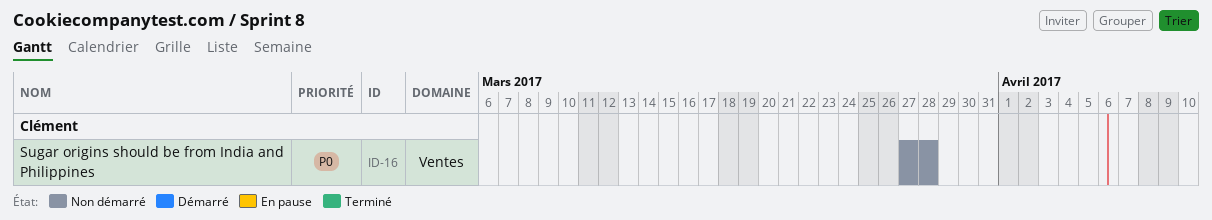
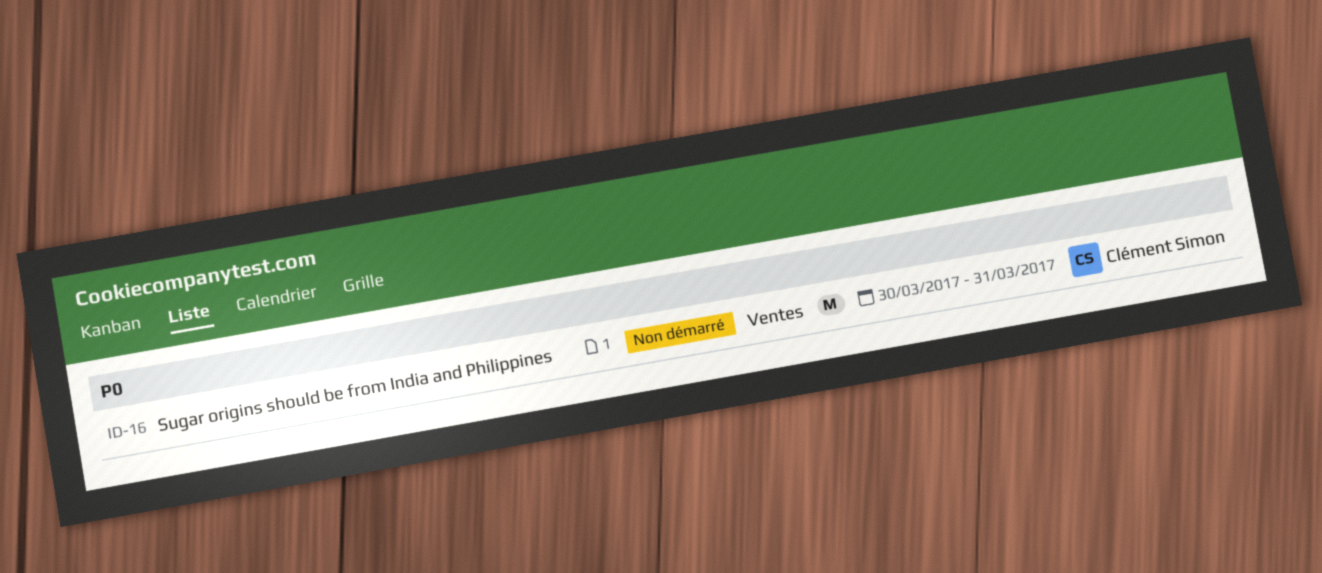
ID-16, start: Mar 27 -> Mar 30
ID-16, due: Mar 28 -> Mar 31

